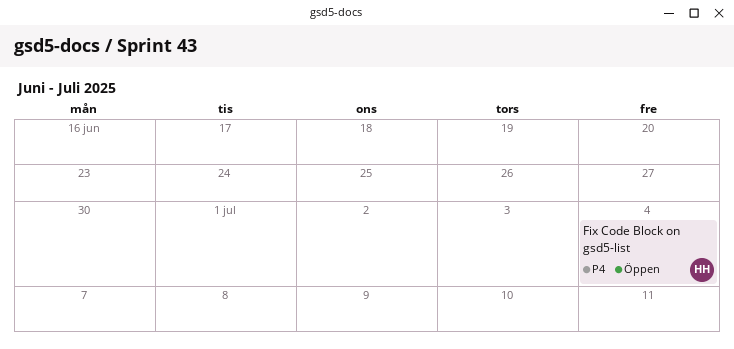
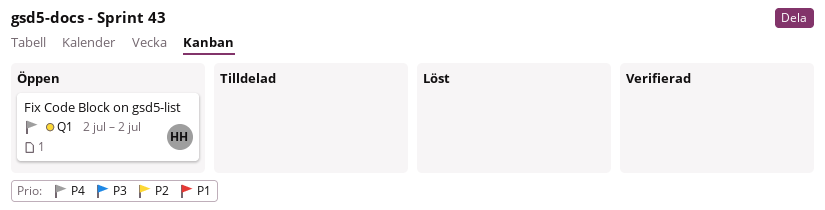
Fix Code Block on gsd5-list, due: Jul 4 -> Jul 2

